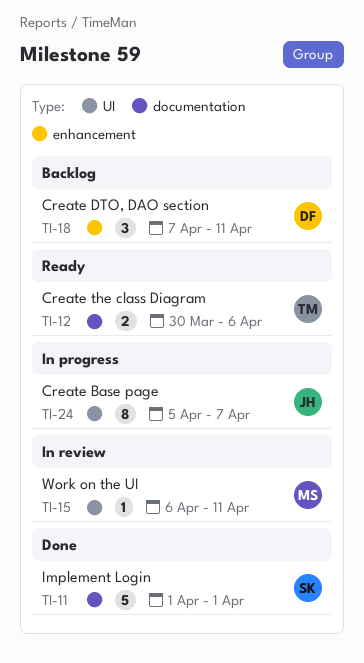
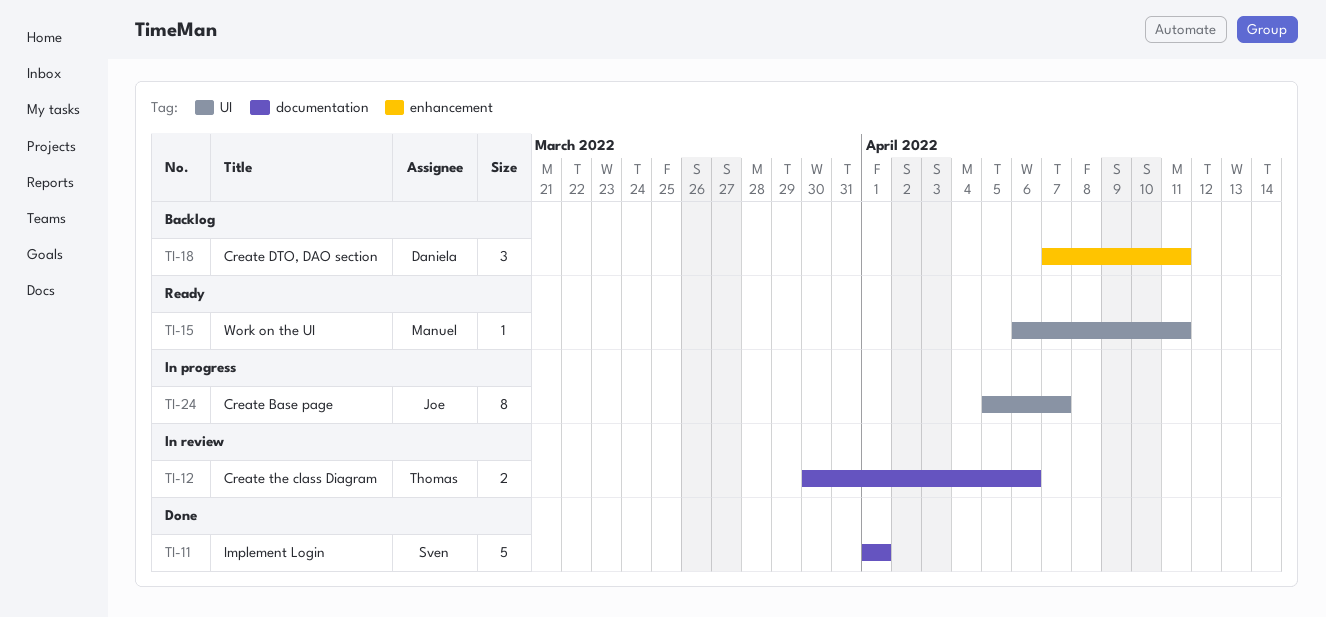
TI-12, status: Ready -> In review
TI-15, status: In review -> Ready

